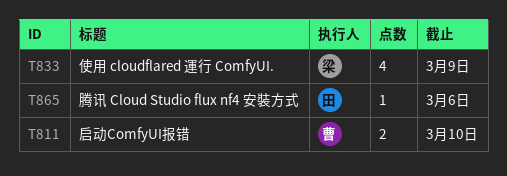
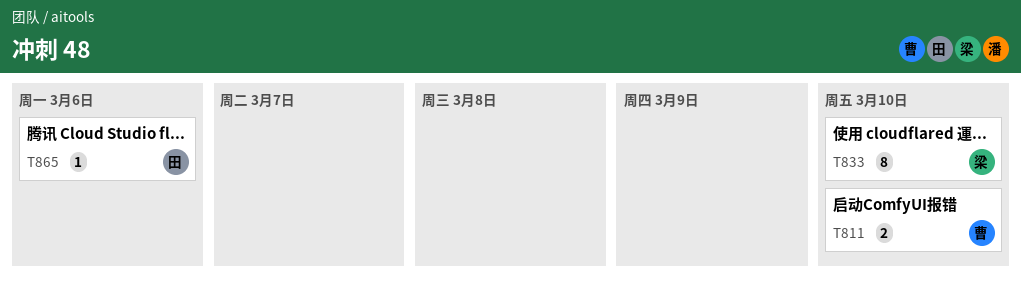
T833, estimate: 4 -> 8
T833, due: Mar 9 -> Mar 10

